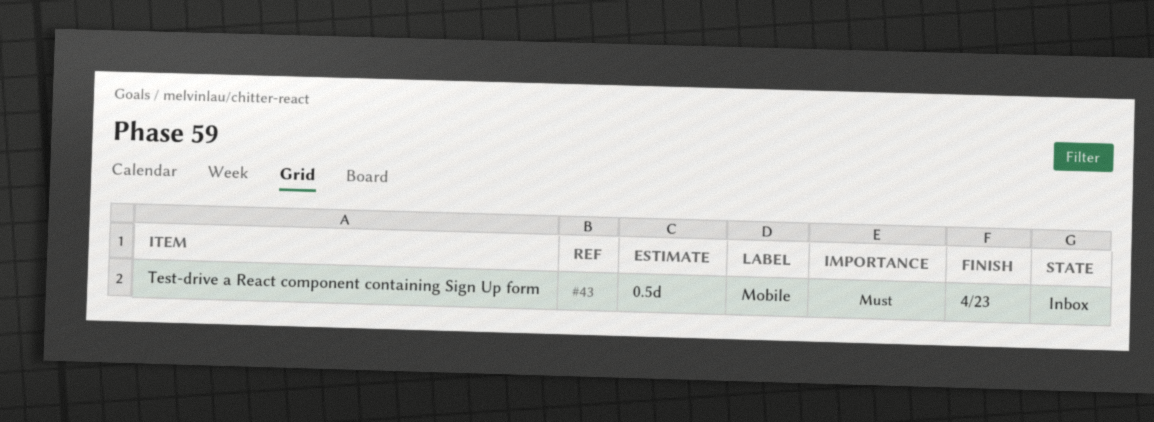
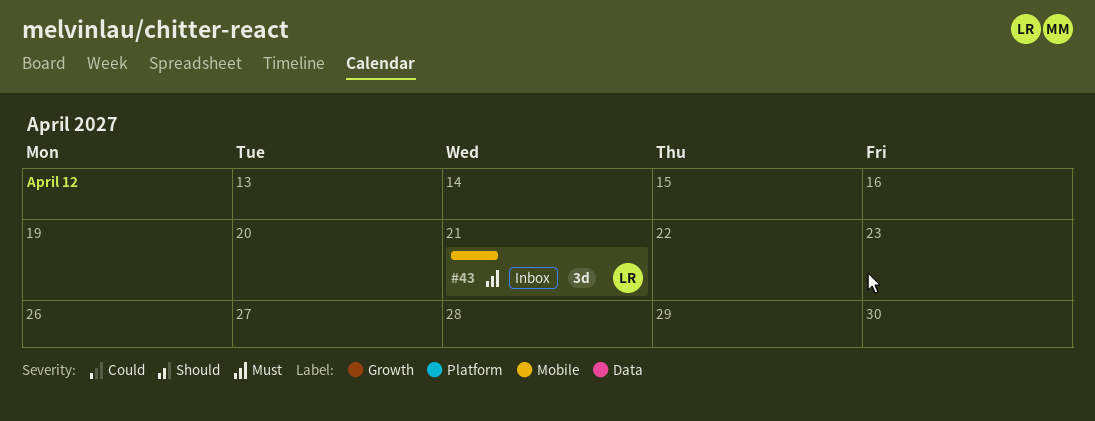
#43, estimate: 0.5d -> 3d
#43, due: Apr 23 -> Apr 21

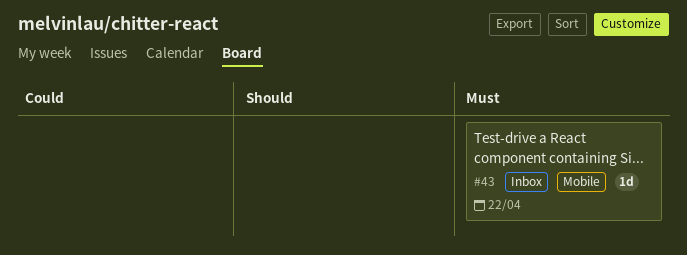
#43, estimate: 3d -> 1d
#43, due: Apr 21 -> Apr 22

